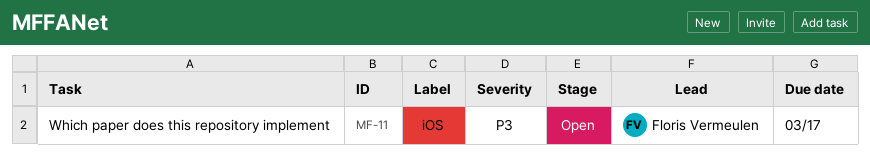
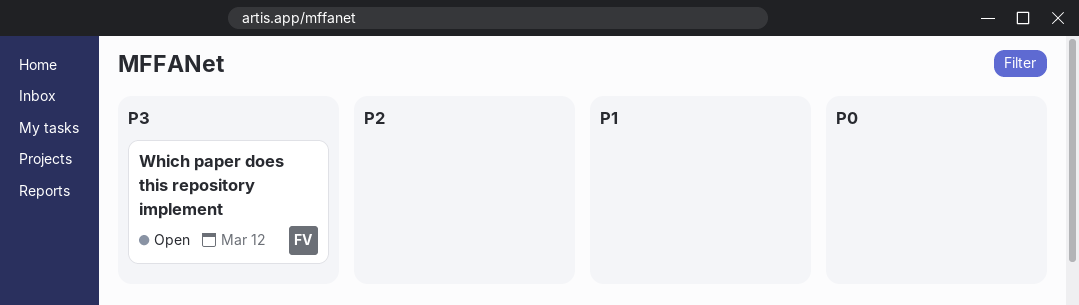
Which paper does this repository implement, due: Mar 17 -> Mar 12

